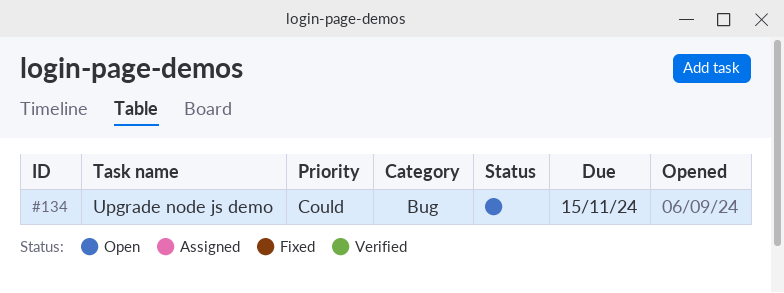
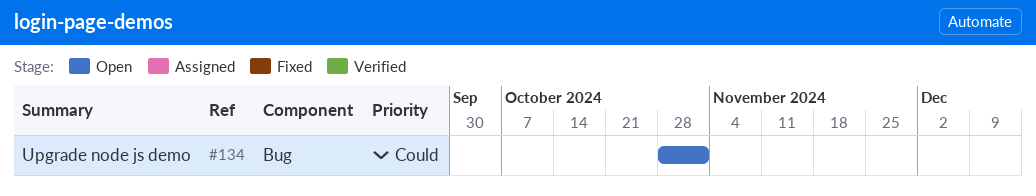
#134, due: Nov 15 -> Nov 1

